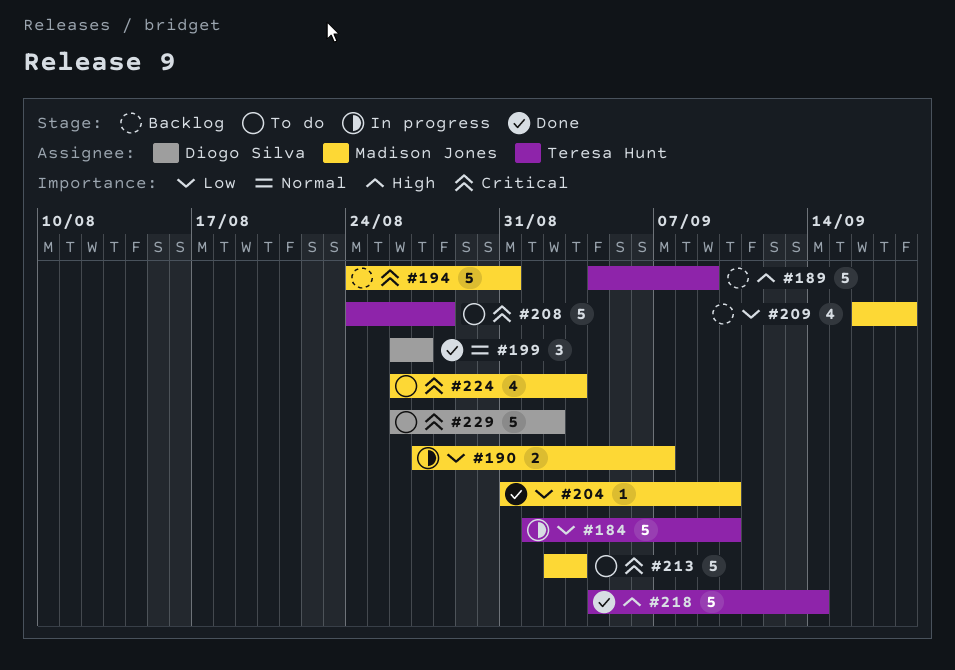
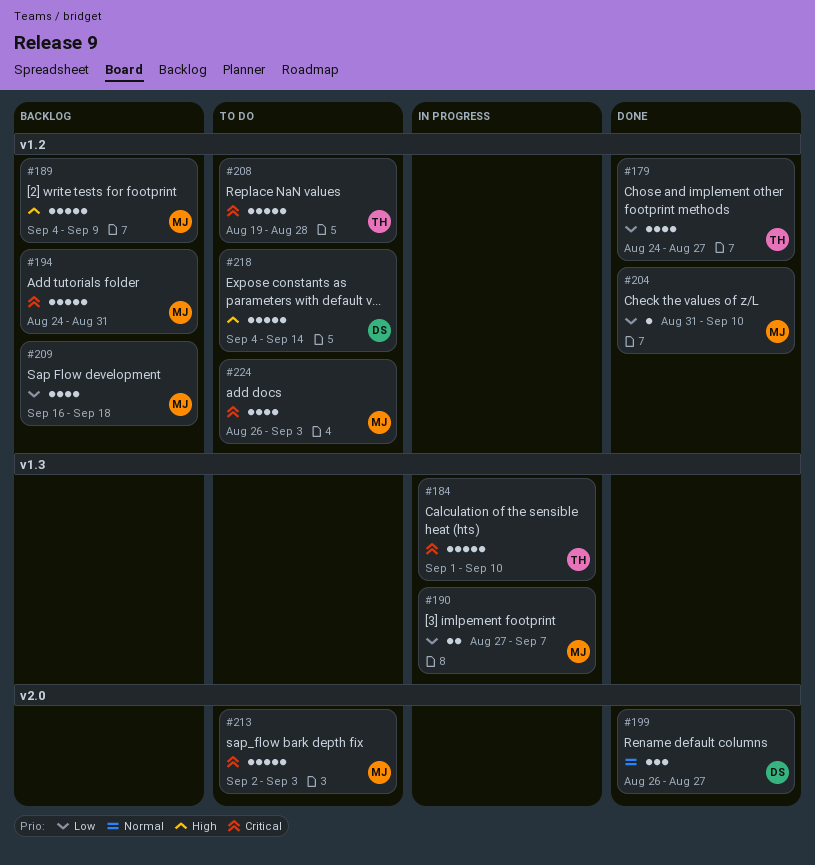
#179: none -> present
#184, priority: Low -> Critical
#189, owner: Teresa Hunt -> Madison Jones
#208, start: Aug 24 -> Aug 19
#218, status: Done -> To do
#218, owner: Teresa Hunt -> Diogo Silva
#229: present -> none

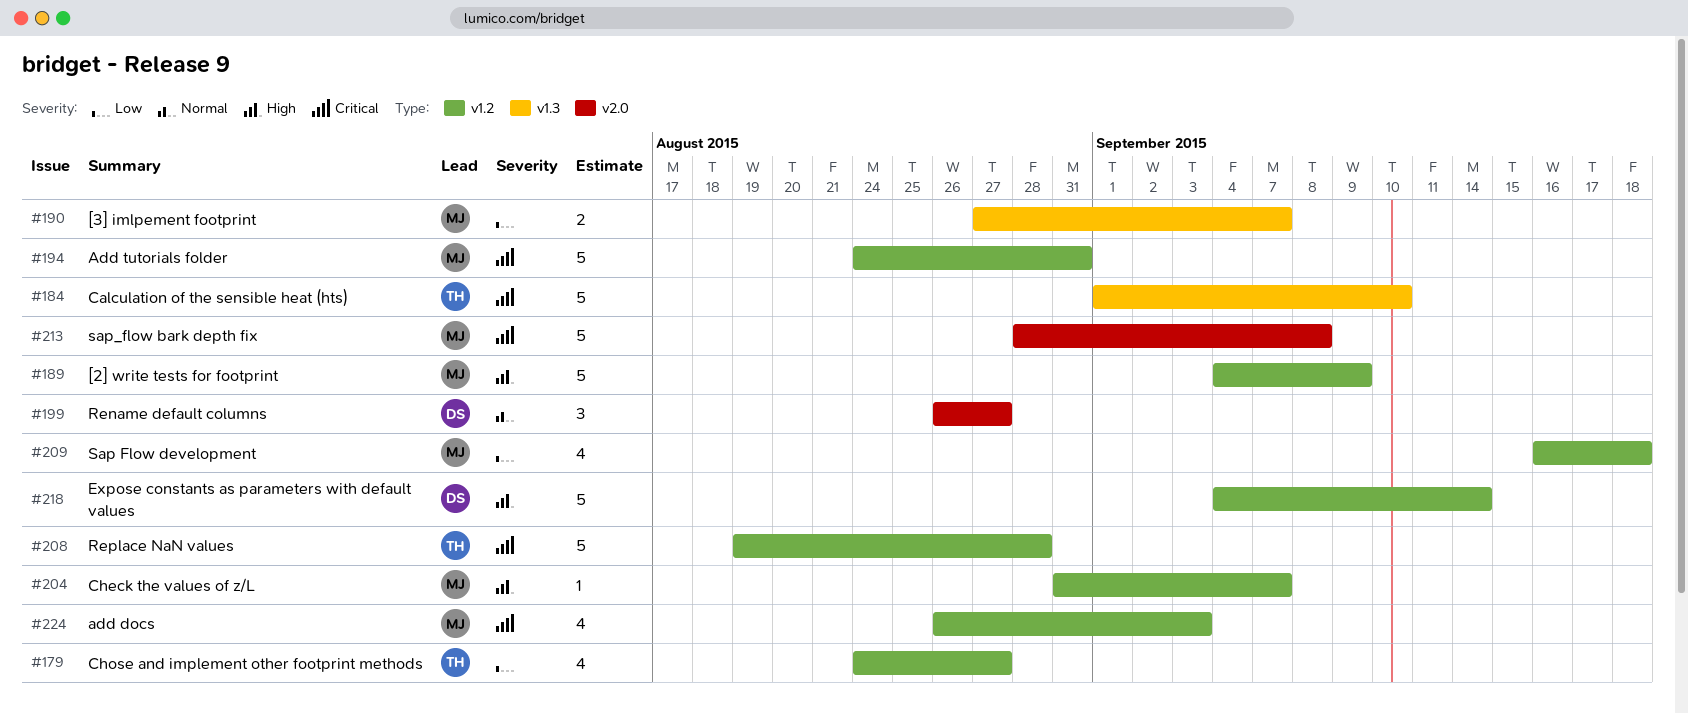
#204, priority: Low -> High
#204, due: Sep 10 -> Sep 7
#213, start: Sep 2 -> Aug 28
#213, due: Sep 3 -> Sep 8

